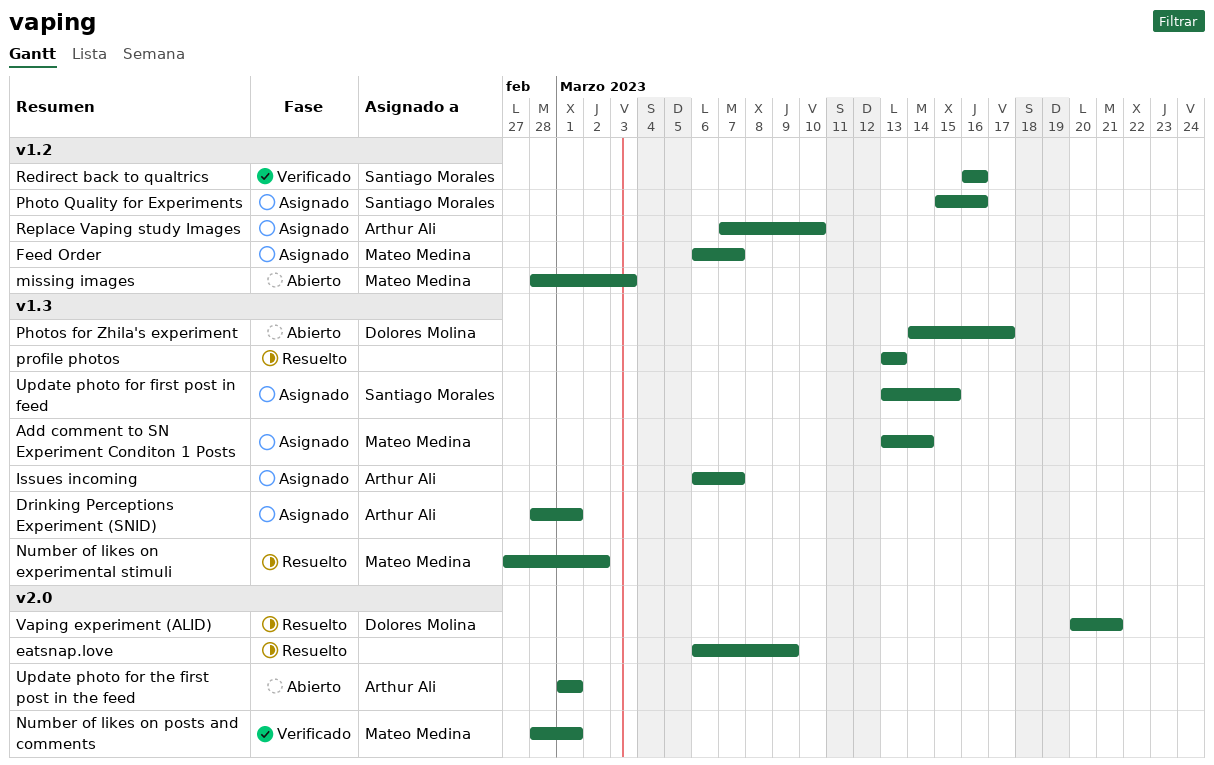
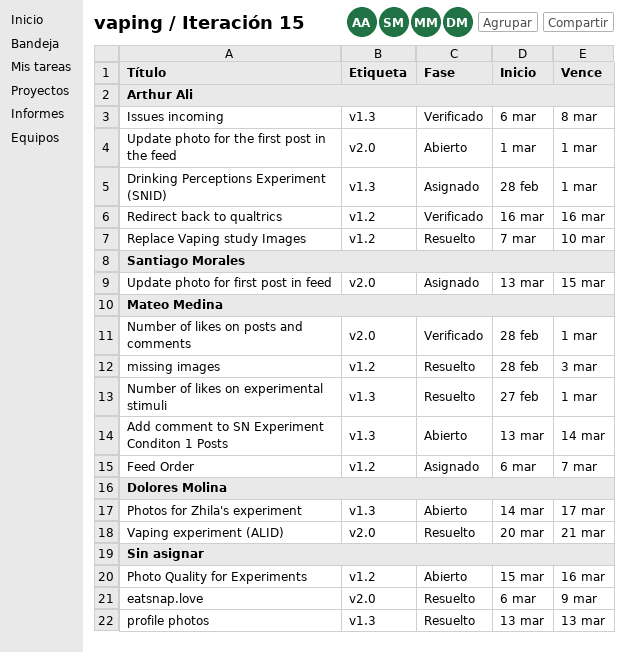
Add comment to SN Experiment Conditon 1 Posts, status: Asignado -> Abierto
Issues incoming, status: Asignado -> Verificado
Issues incoming, due: Mar 7 -> Mar 8
missing images, status: Abierto -> Resuelto
Number of likes on experimental stimuli, due: Mar 2 -> Mar 1
Photo Quality for Experiments, status: Asignado -> Abierto
Photo Quality for Experiments, owner: Santiago Morales -> none
Redirect back to qualtrics, owner: Santiago Morales -> Arthur Ali
Replace Vaping study Images, status: Asignado -> Resuelto
Update photo for first post in feed, label: v1.3 -> v2.0

